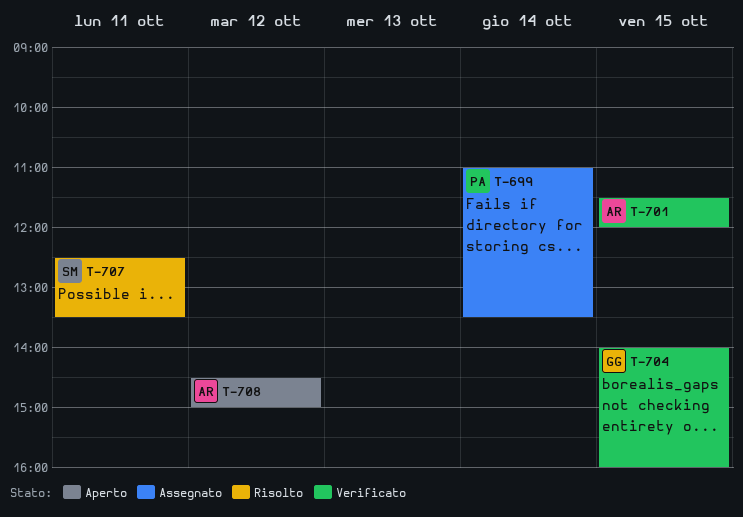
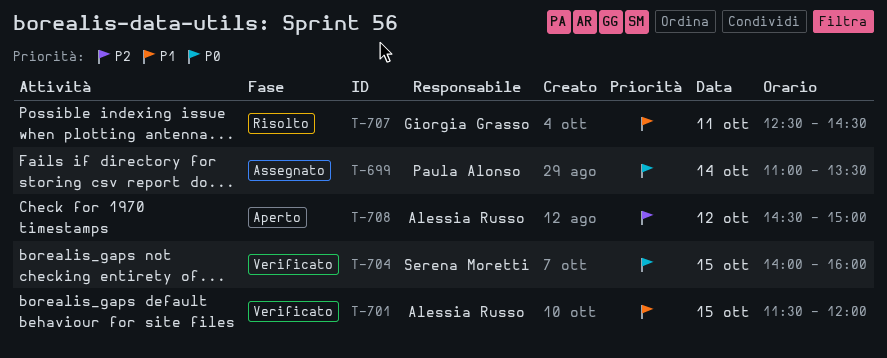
T-704, owner: Giorgia Grasso -> Serena Moretti
T-707, owner: Serena Moretti -> Giorgia Grasso
T-707, ends: 13:30 -> 14:30

